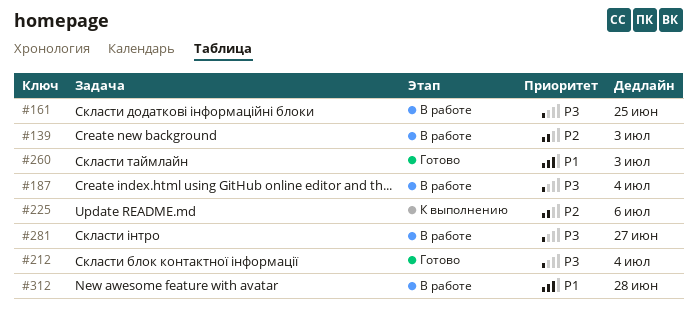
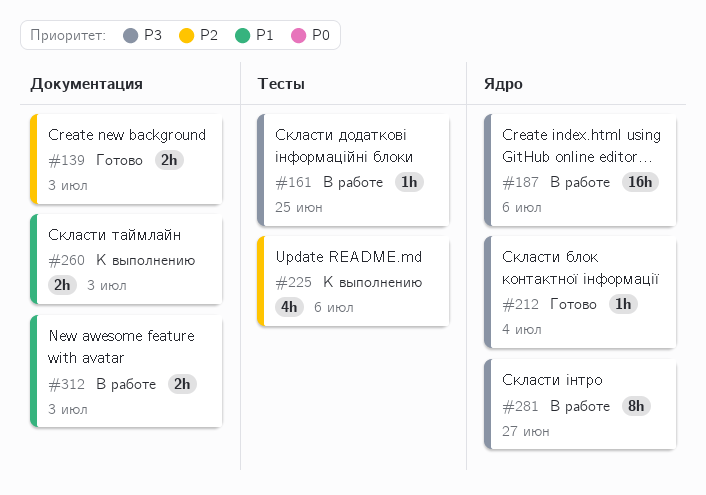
#139, status: В работе -> Готово
#187, due: Jul 4 -> Jul 6
#260, status: Готово -> К выполнению
#312, due: Jun 28 -> Jul 3

